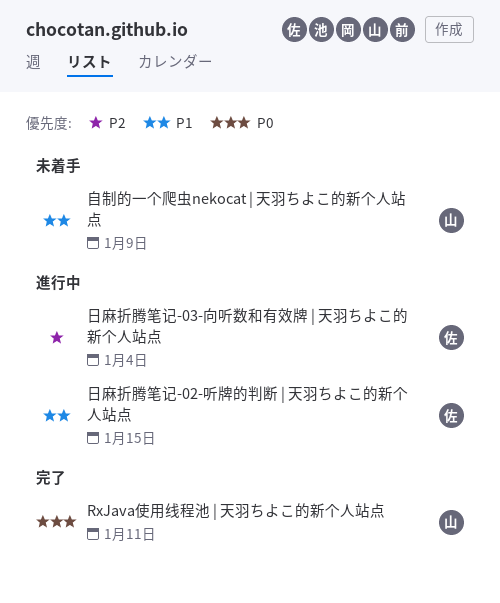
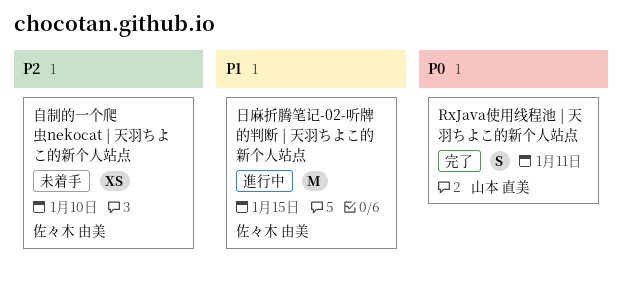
日麻折腾笔记-03-向听数和有效牌 | 天羽ちよこ的新个人站点: present -> none
自制的一个爬虫nekocat | 天羽ちよこ的新个人站点, owner: 山本 直美 -> 佐々木 由美
自制的一个爬虫nekocat | 天羽ちよこ的新个人站点, priority: P1 -> P2
自制的一个爬虫nekocat | 天羽ちよこ的新个人站点, due: Jan 9 -> Jan 10

